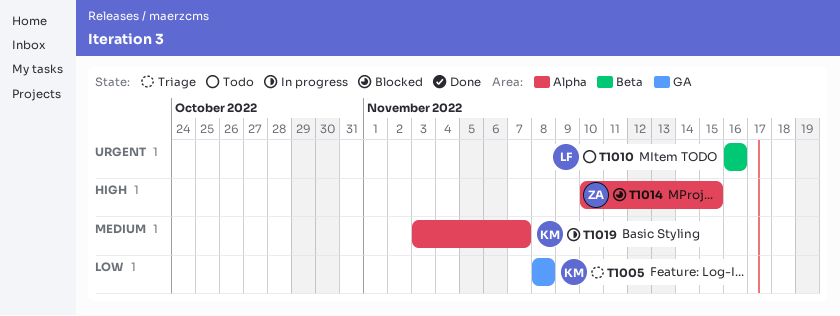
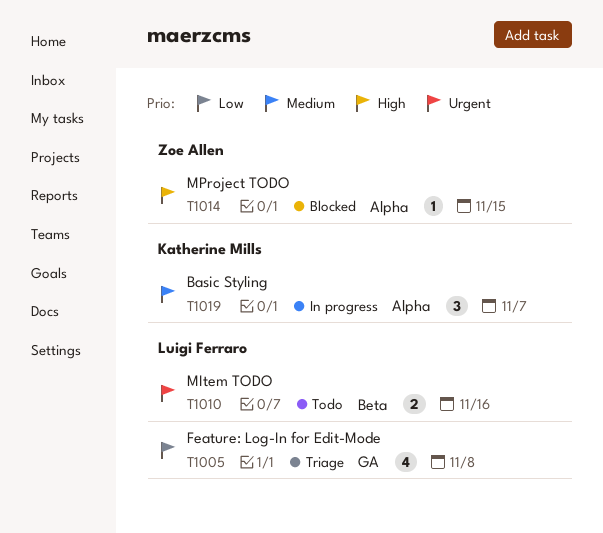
T1005, owner: Katherine Mills -> Luigi Ferraro

